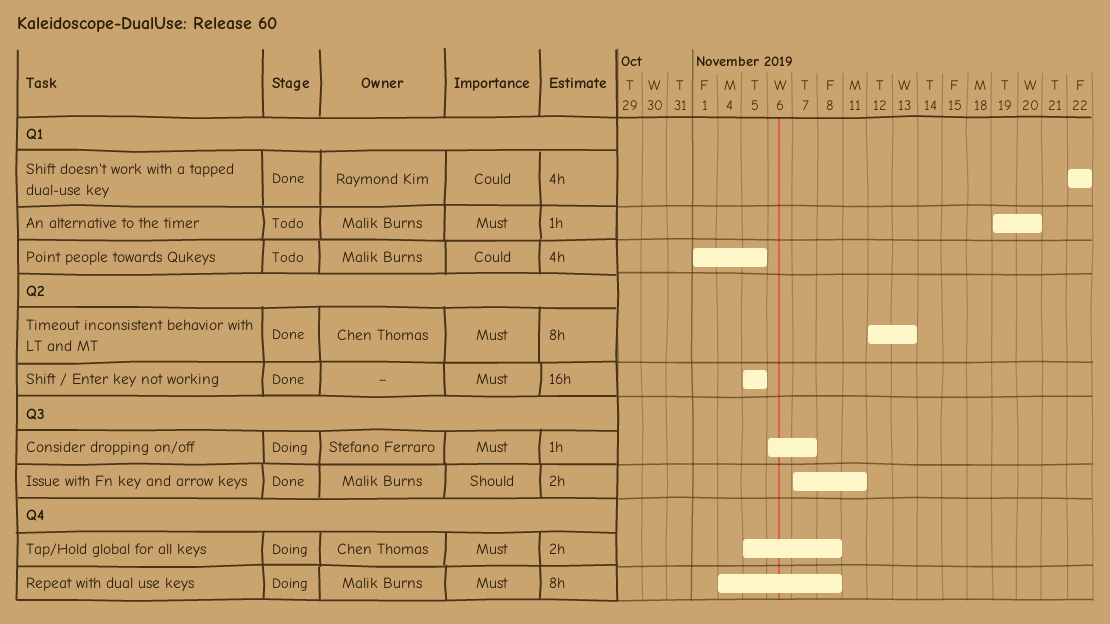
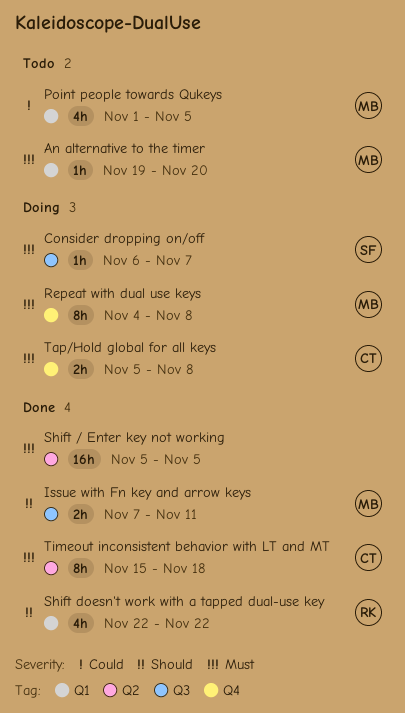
Shift doesn't work with a tapped dual-use key, priority: Could -> Should
Timeout inconsistent behavior with LT and MT, start: Nov 12 -> Nov 15
Timeout inconsistent behavior with LT and MT, due: Nov 13 -> Nov 18

